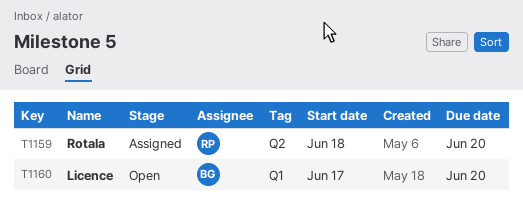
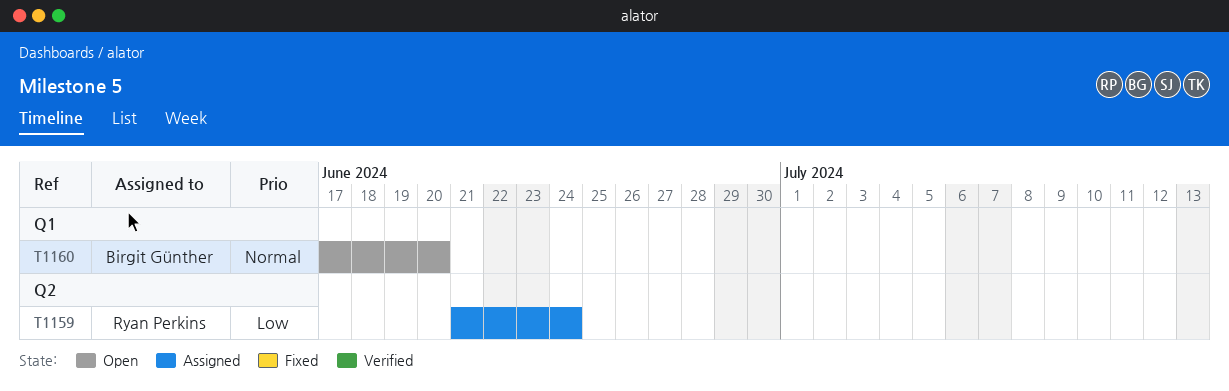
T1159, start: Jun 18 -> Jun 21
T1159, due: Jun 20 -> Jun 24

